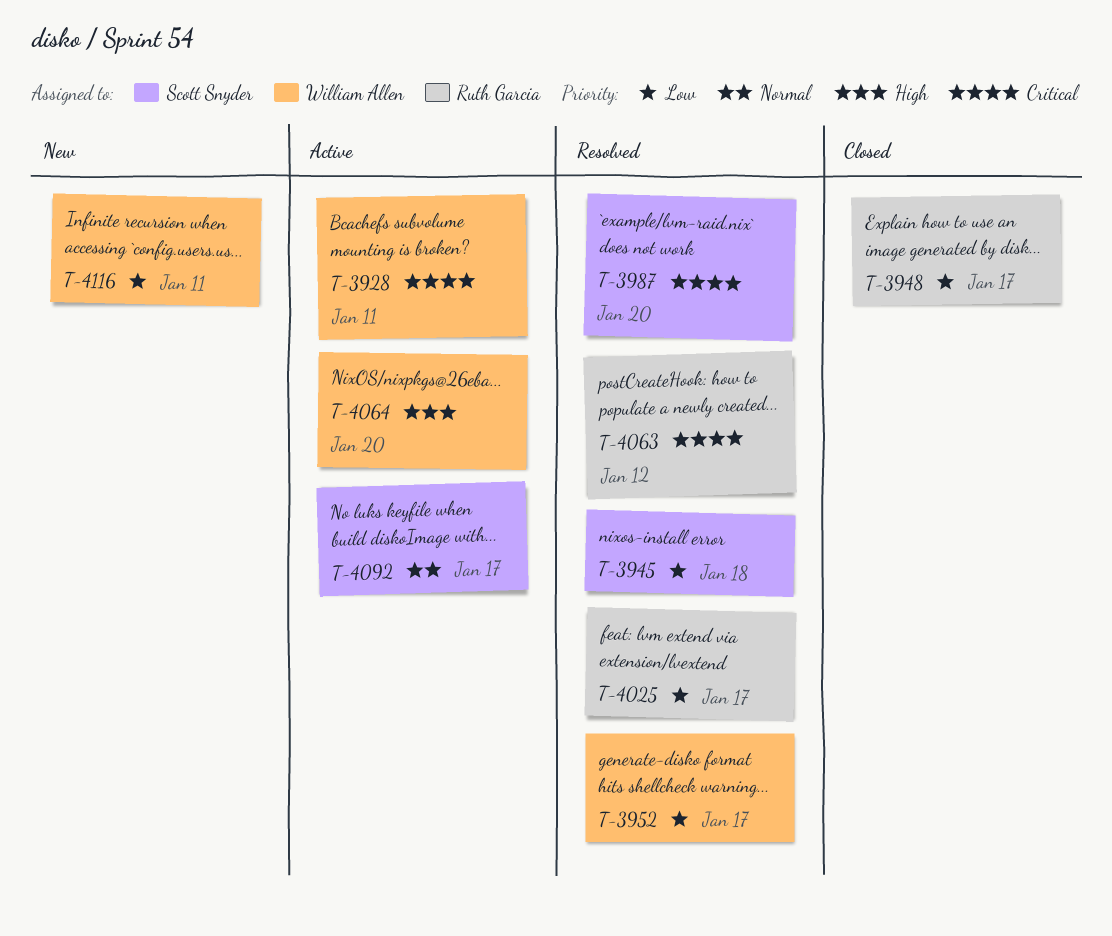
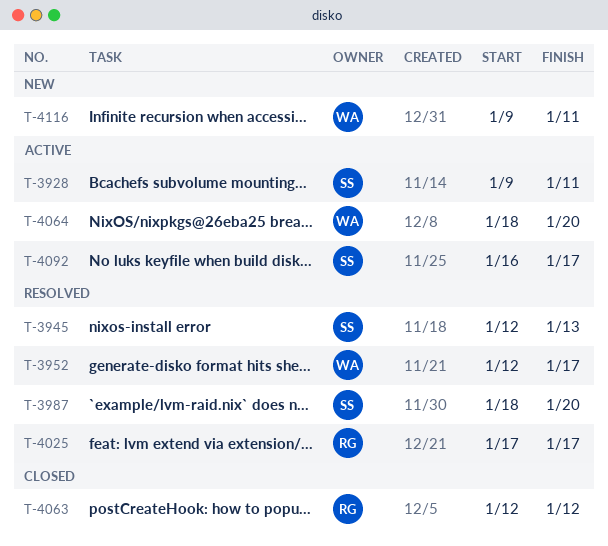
T-3928, owner: William Allen -> Scott Snyder
T-3945, due: Jan 18 -> Jan 13
T-3948: present -> none
T-4063, status: Resolved -> Closed

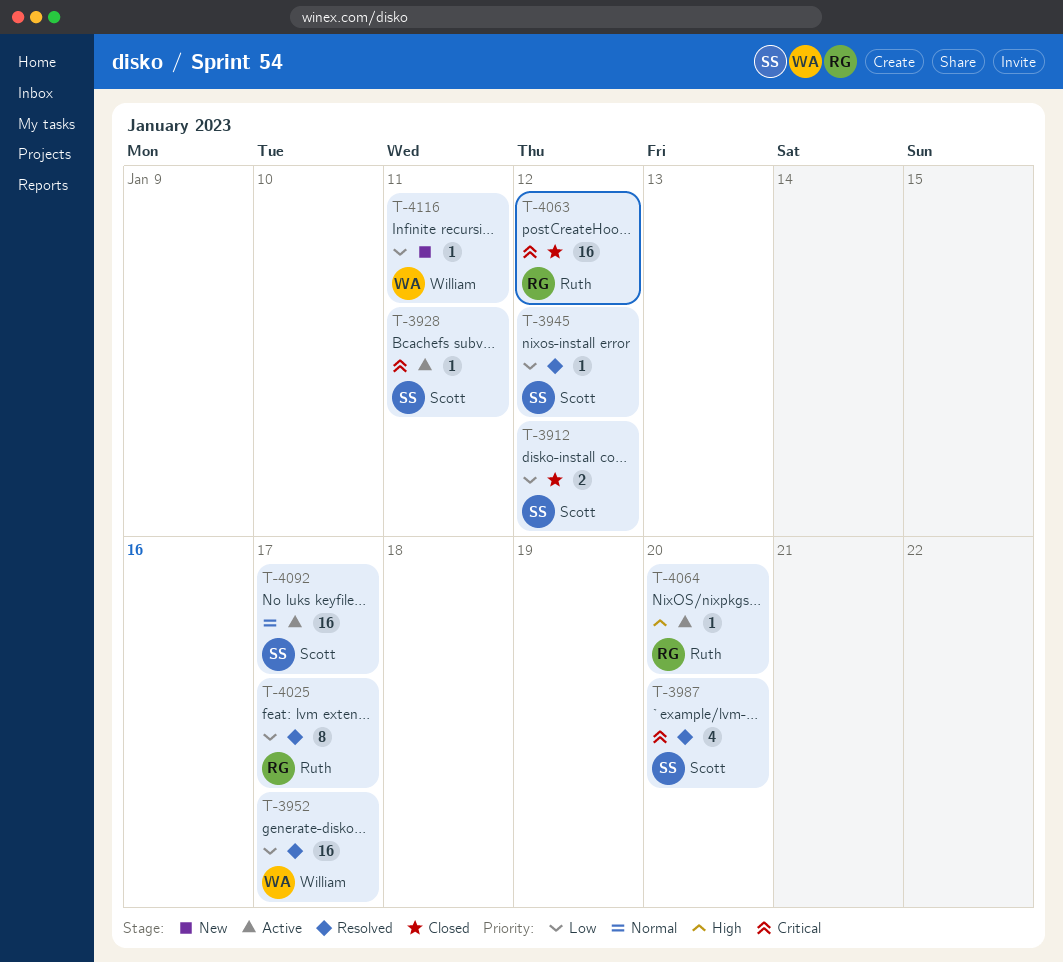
T-3912: none -> present
T-3945, due: Jan 13 -> Jan 12
T-4064, owner: William -> Ruth

